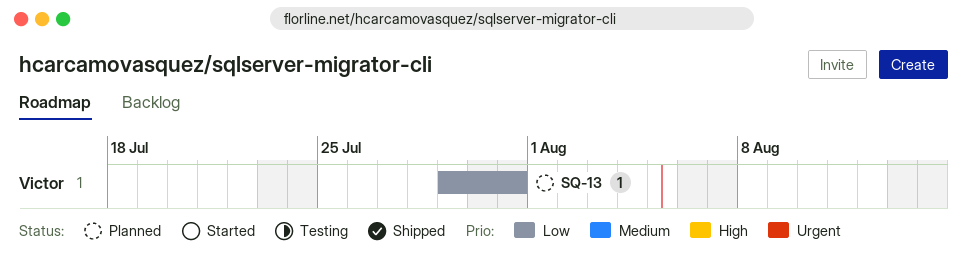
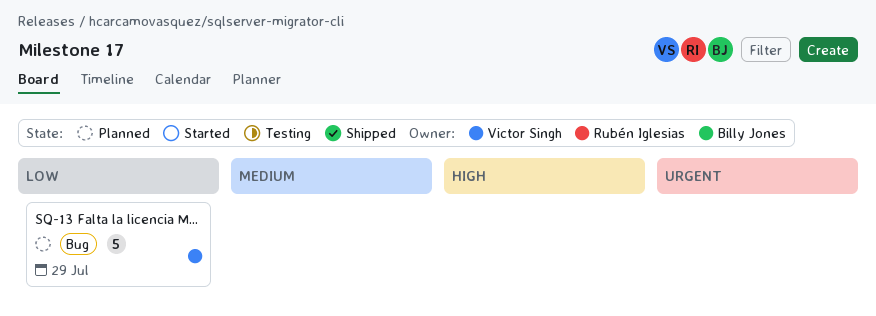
SQ-13, estimate: 1 -> 5
SQ-13, due: Jul 31 -> Jul 29

